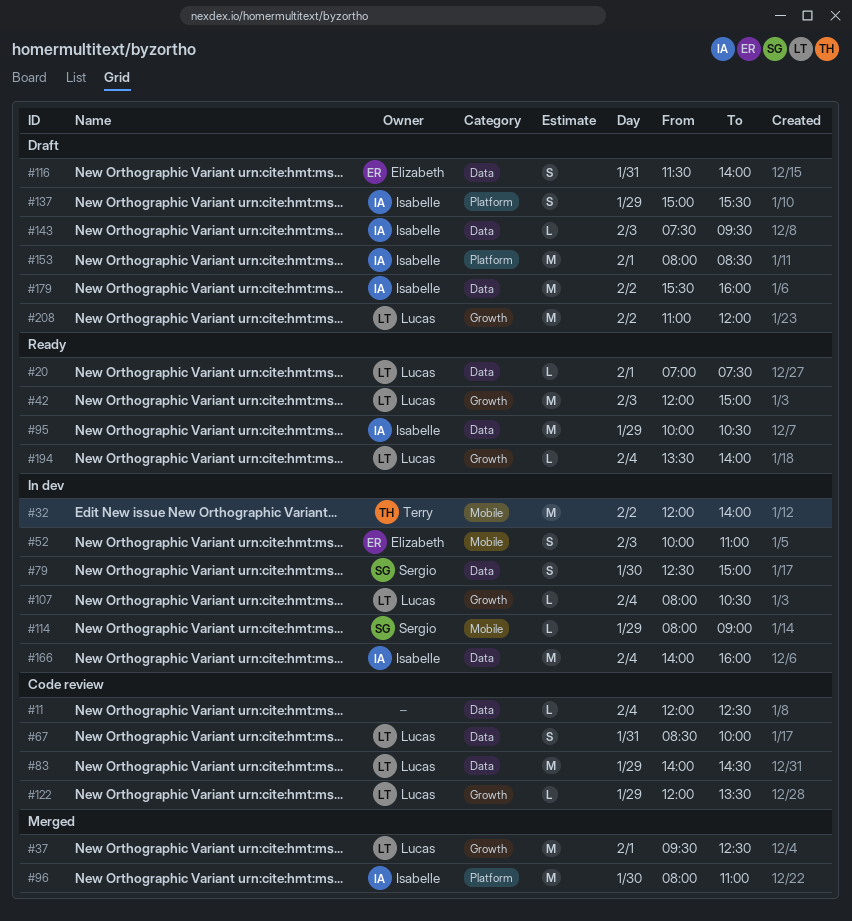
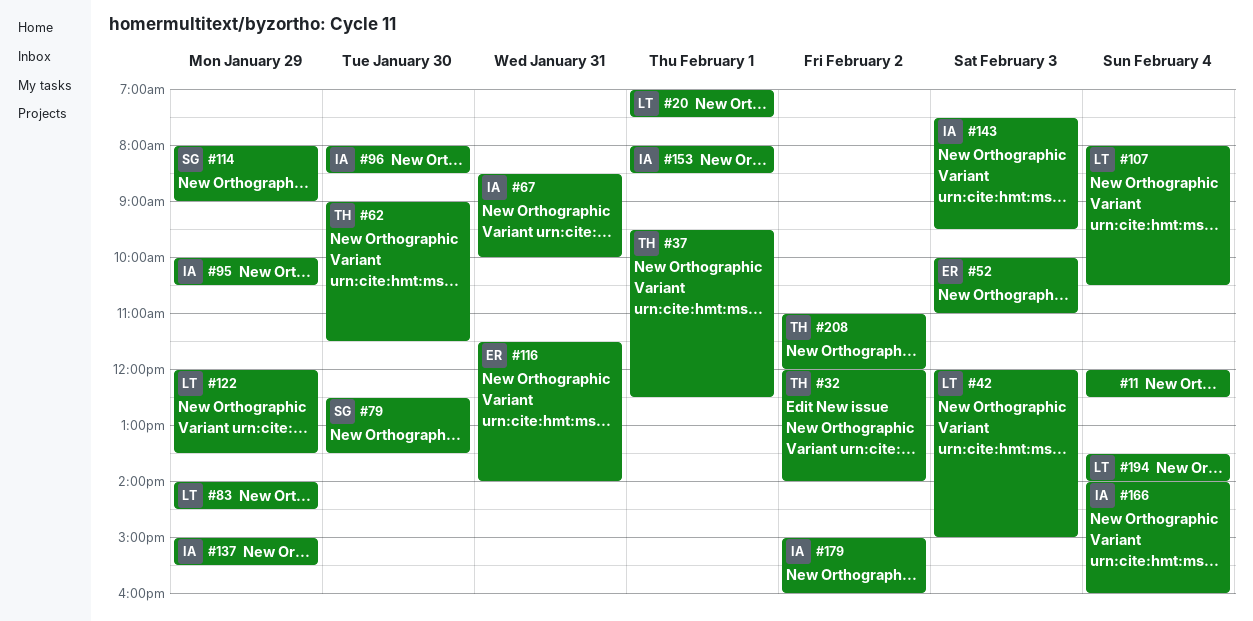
#37, owner: Lucas -> Terry
#62: none -> present
#67, owner: Lucas -> Isabelle
#79, ends: 15:00 -> 13:30
#96, ends: 11:00 -> 08:30
#179, begins: 15:30 -> 15:00
#208, owner: Lucas -> Terry

